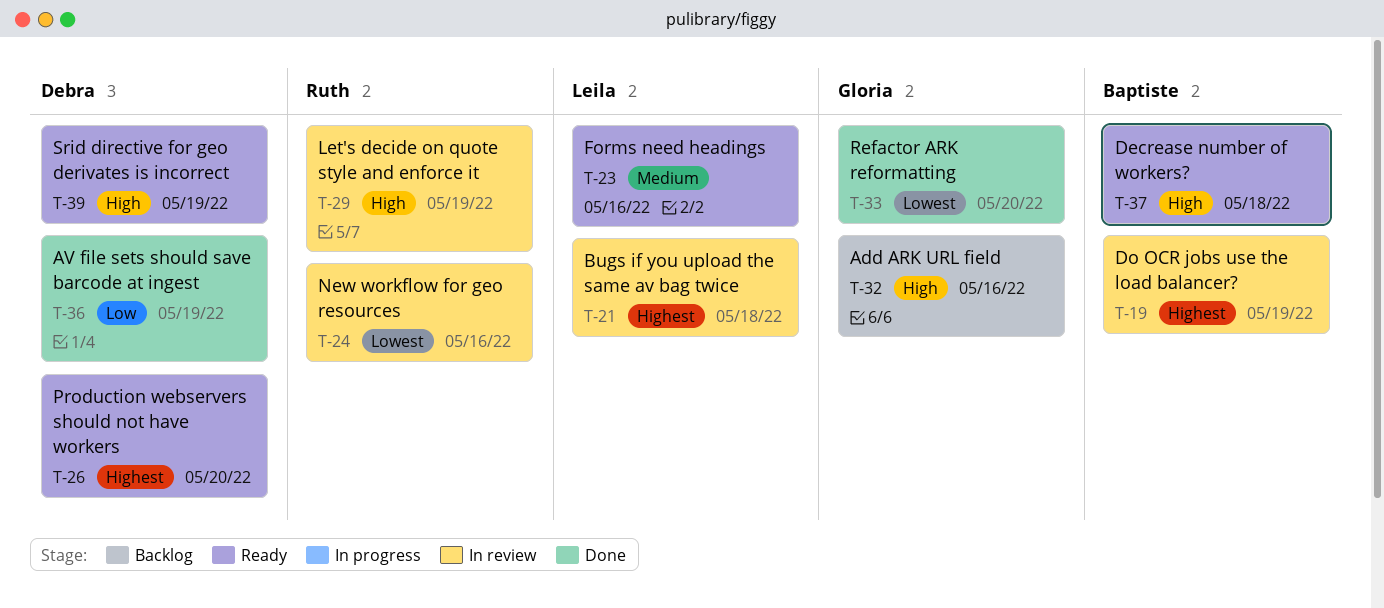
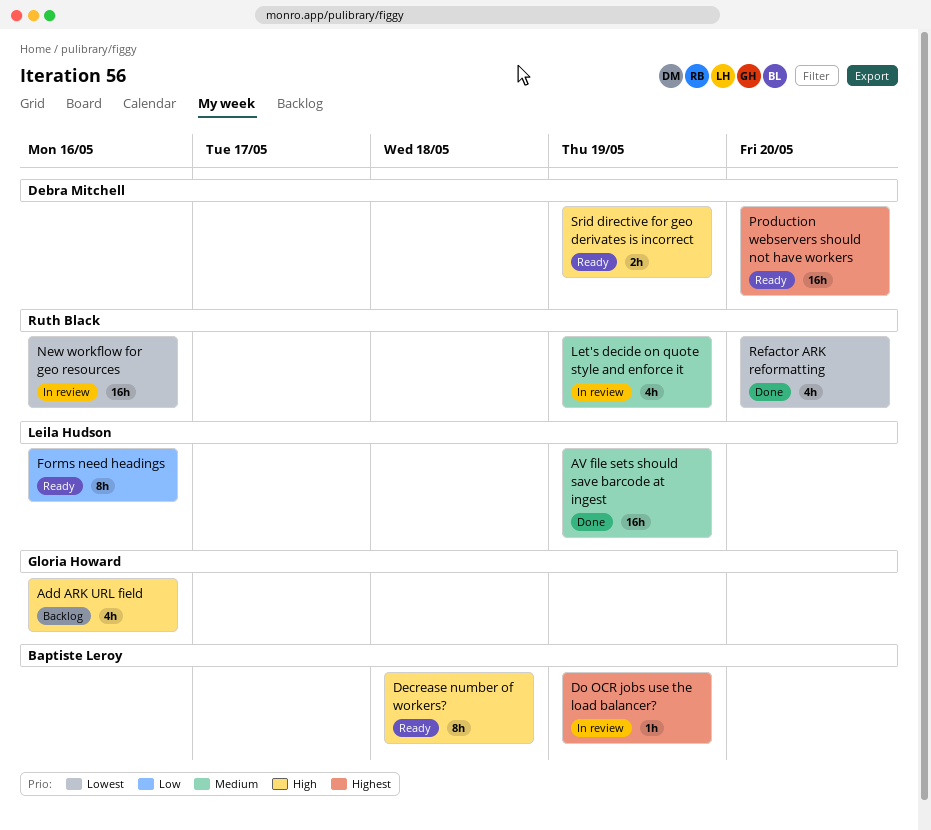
AV file sets should save barcode at ingest, owner: Debra Mitchell -> Leila Hudson
AV file sets should save barcode at ingest, priority: Low -> Medium
Bugs if you upload the same av bag twice: present -> none
Forms need headings, priority: Medium -> Low
Let's decide on quote style and enforce it, priority: High -> Medium
Refactor ARK reformatting, owner: Gloria Howard -> Ruth Black

